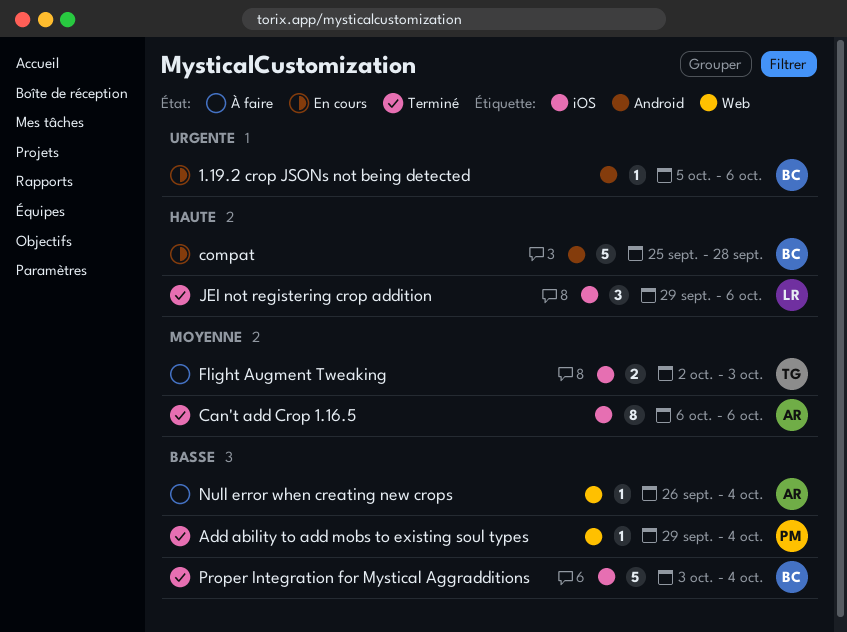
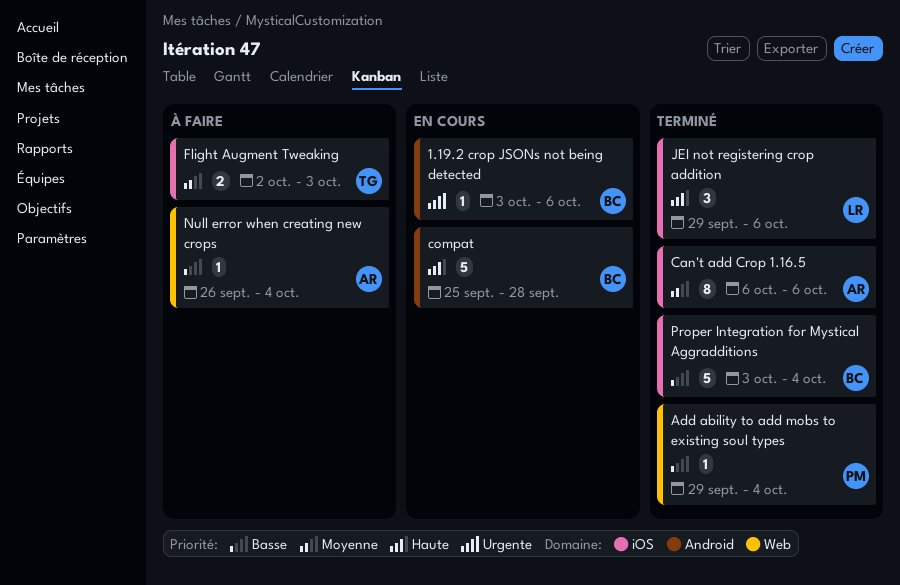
1.19.2 crop JSONs not being detected, start: Oct 5 -> Oct 3

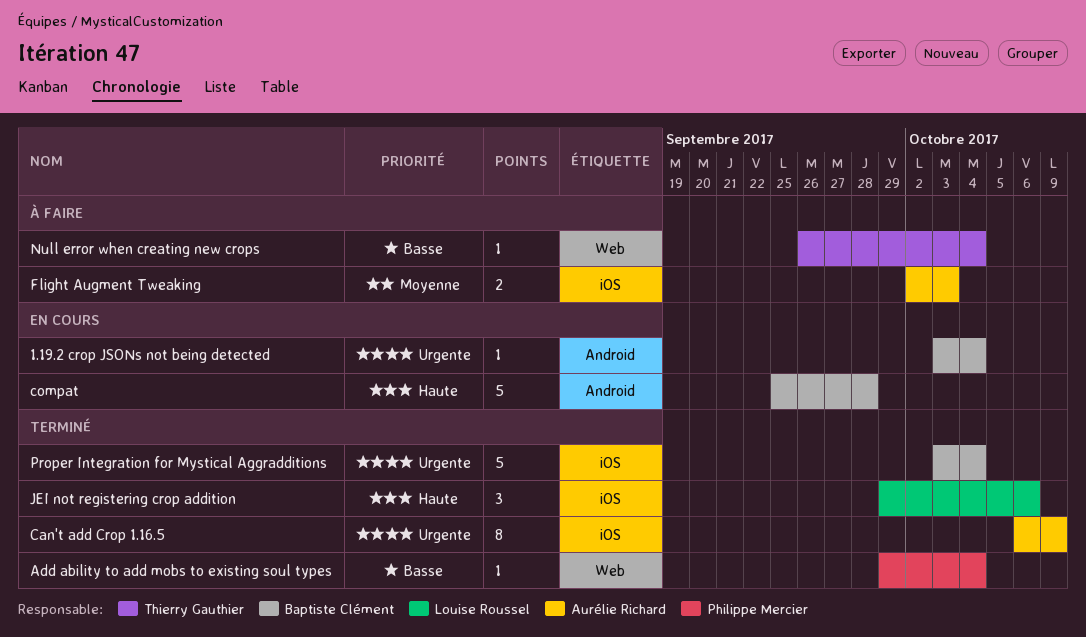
1.19.2 crop JSONs not being detected, due: Oct 6 -> Oct 4
Can't add Crop 1.16.5, priority: Moyenne -> Urgente
Can't add Crop 1.16.5, due: Oct 6 -> Oct 9
Flight Augment Tweaking, owner: Thierry Gauthier -> Aurélie Richard
Null error when creating new crops, owner: Aurélie Richard -> Thierry Gauthier
Proper Integration for Mystical Aggradditions, priority: Basse -> Urgente

